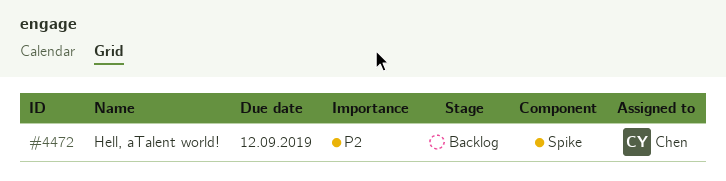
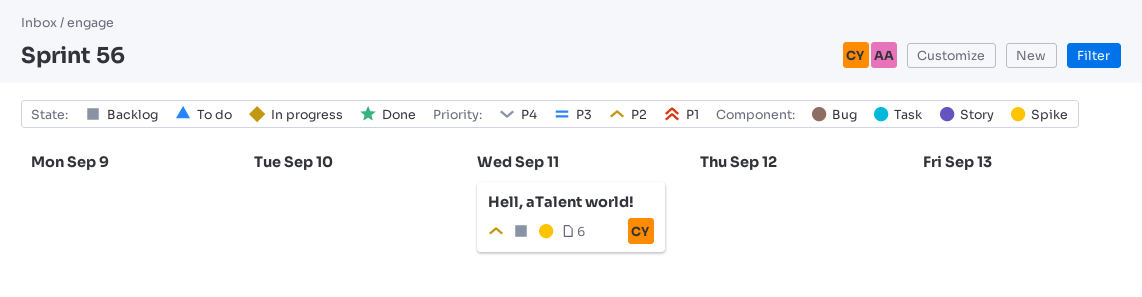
Hell, aTalent world!, due: Sep 12 -> Sep 11

